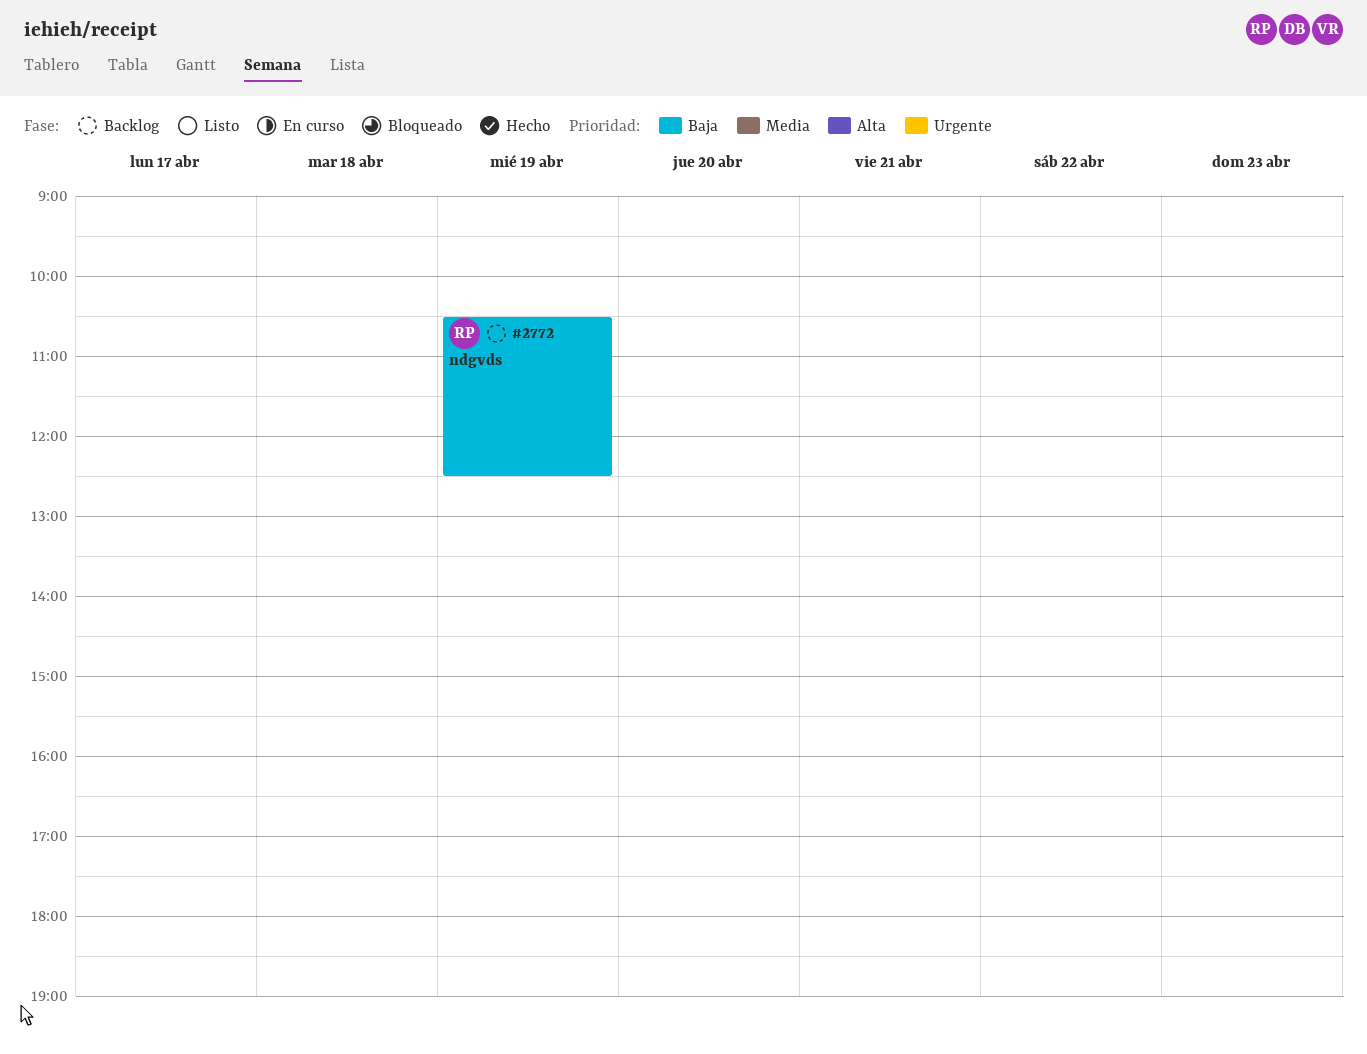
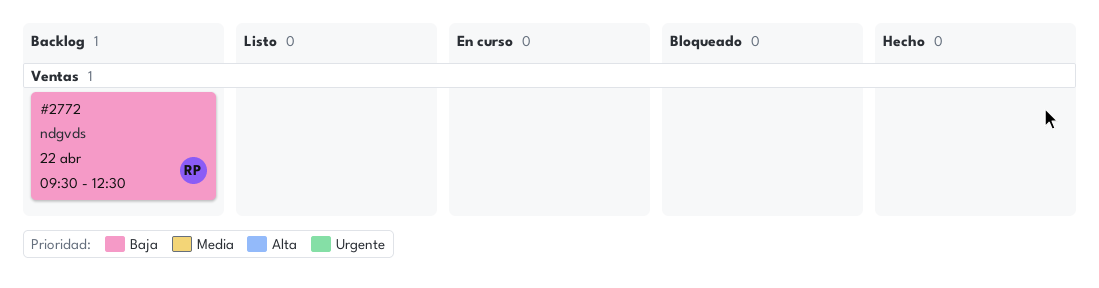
#2772, day: Apr 19 -> Apr 22
#2772, begins: 10:30 -> 09:30

